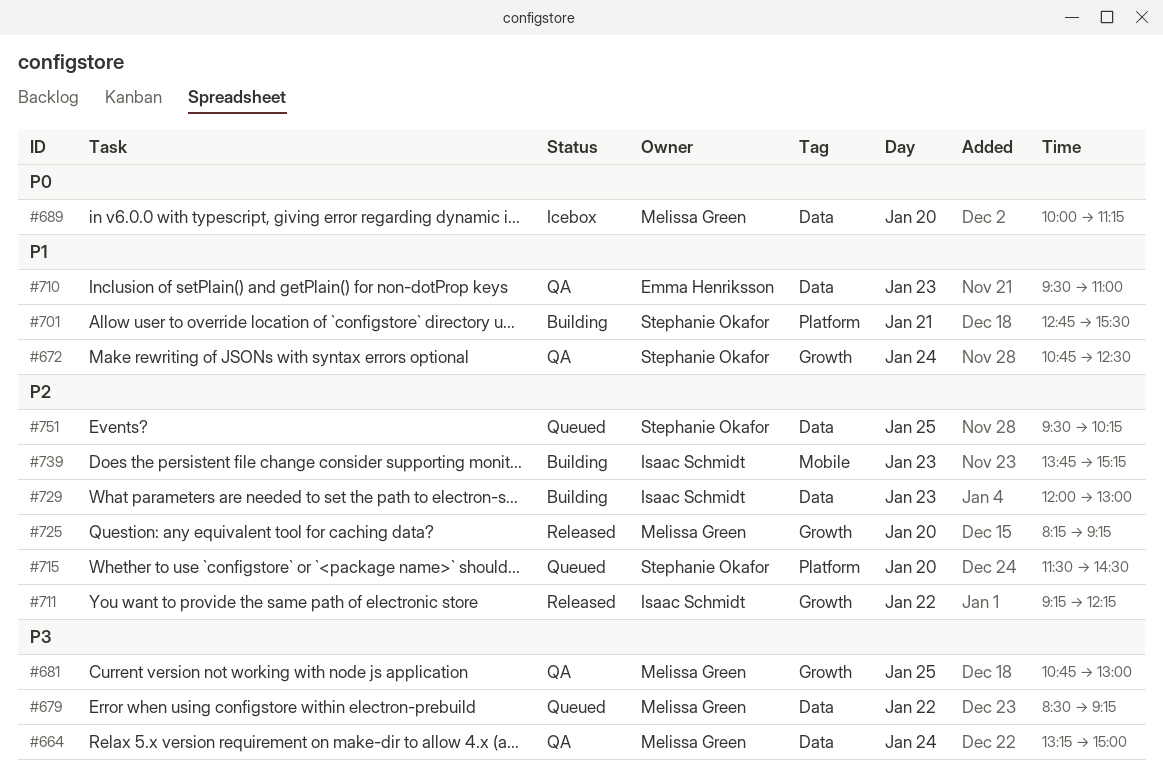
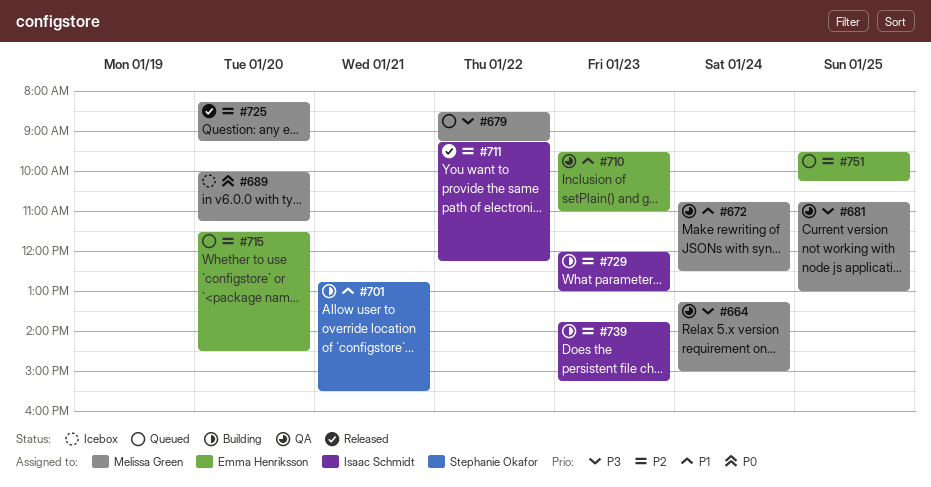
#672, owner: Stephanie Okafor -> Melissa Green
#715, owner: Stephanie Okafor -> Emma Henriksson
#751, owner: Stephanie Okafor -> Emma Henriksson

